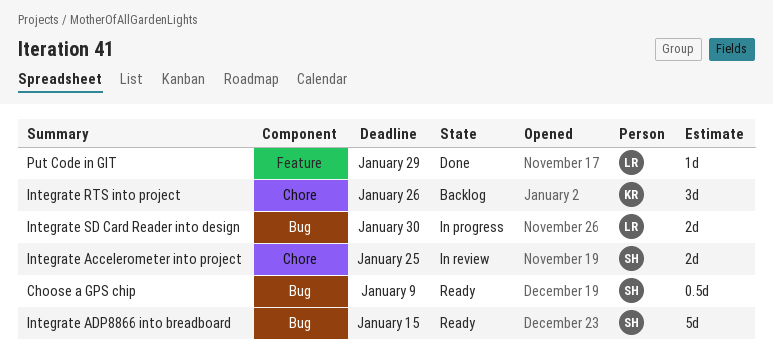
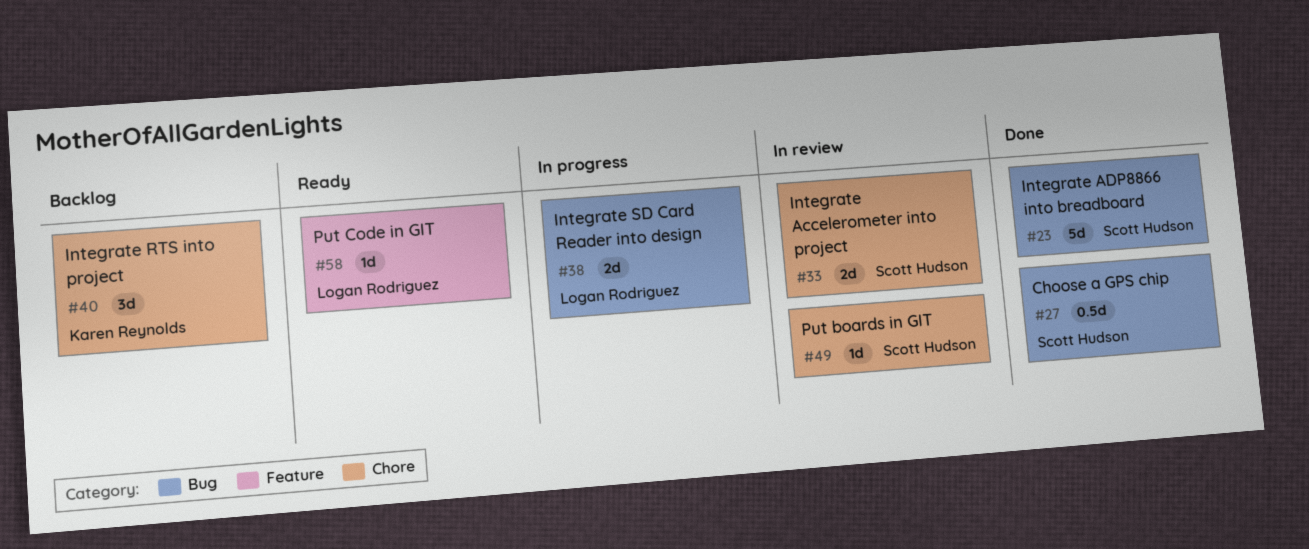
Choose a GPS chip, status: Ready -> Done
Integrate ADP8866 into breadboard, status: Ready -> Done
Put boards in GIT: none -> present
Put Code in GIT, status: Done -> Ready

